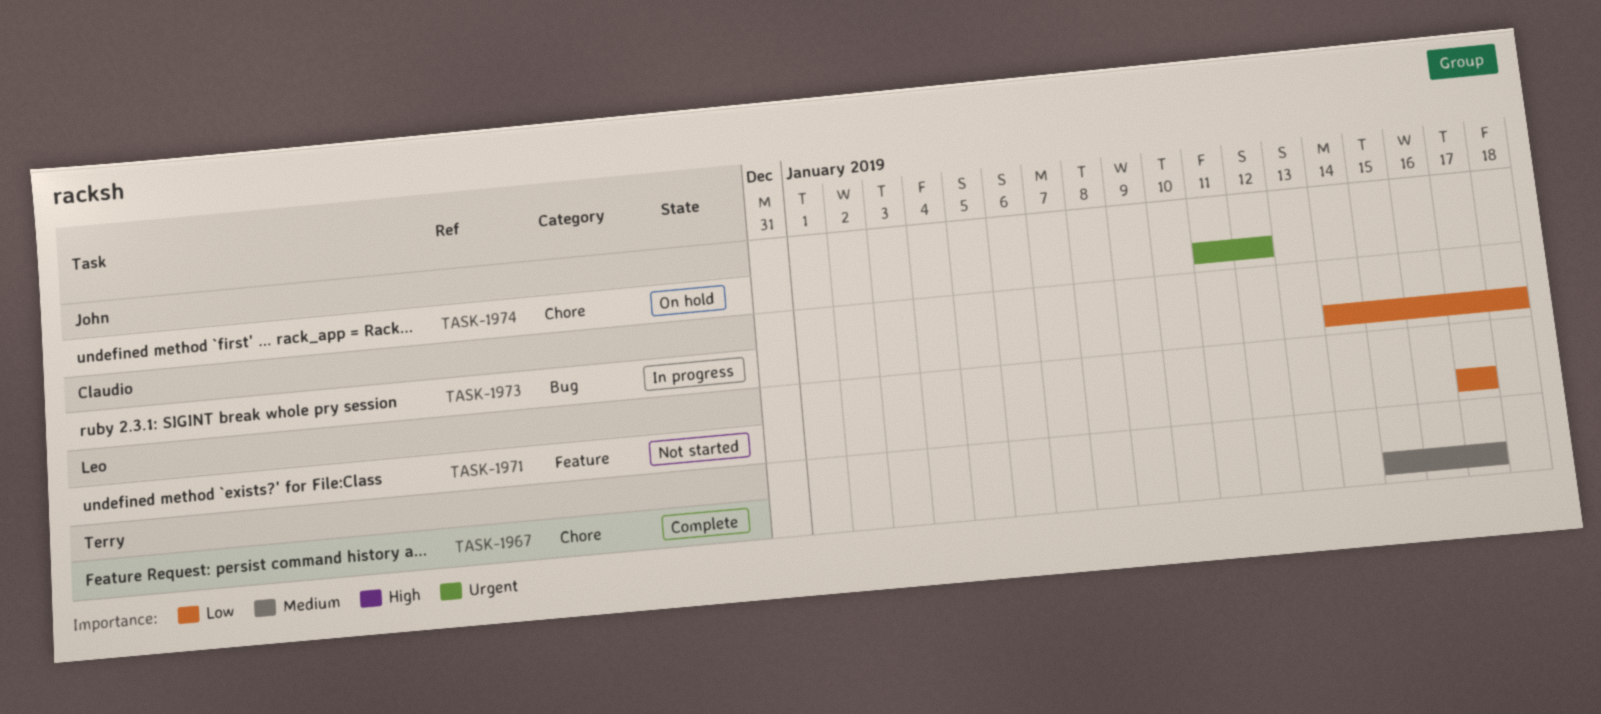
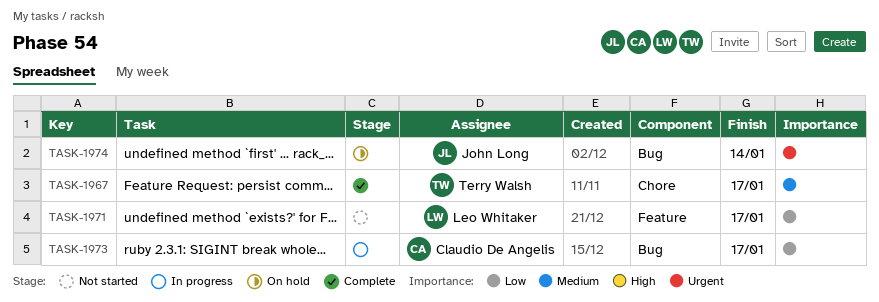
TASK-1973, due: Jan 18 -> Jan 17
TASK-1974, label: Chore -> Bug
TASK-1974, due: Jan 12 -> Jan 14

